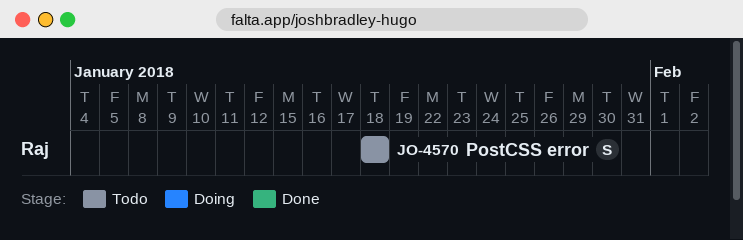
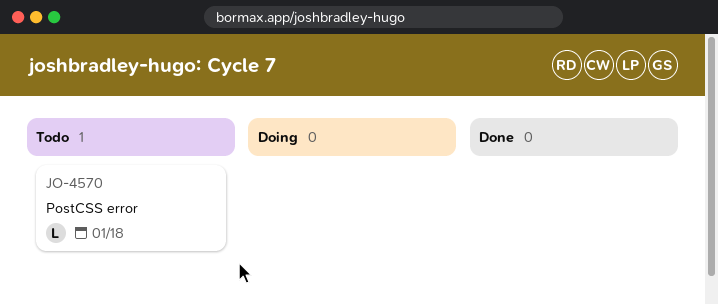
JO-4570, estimate: S -> L

